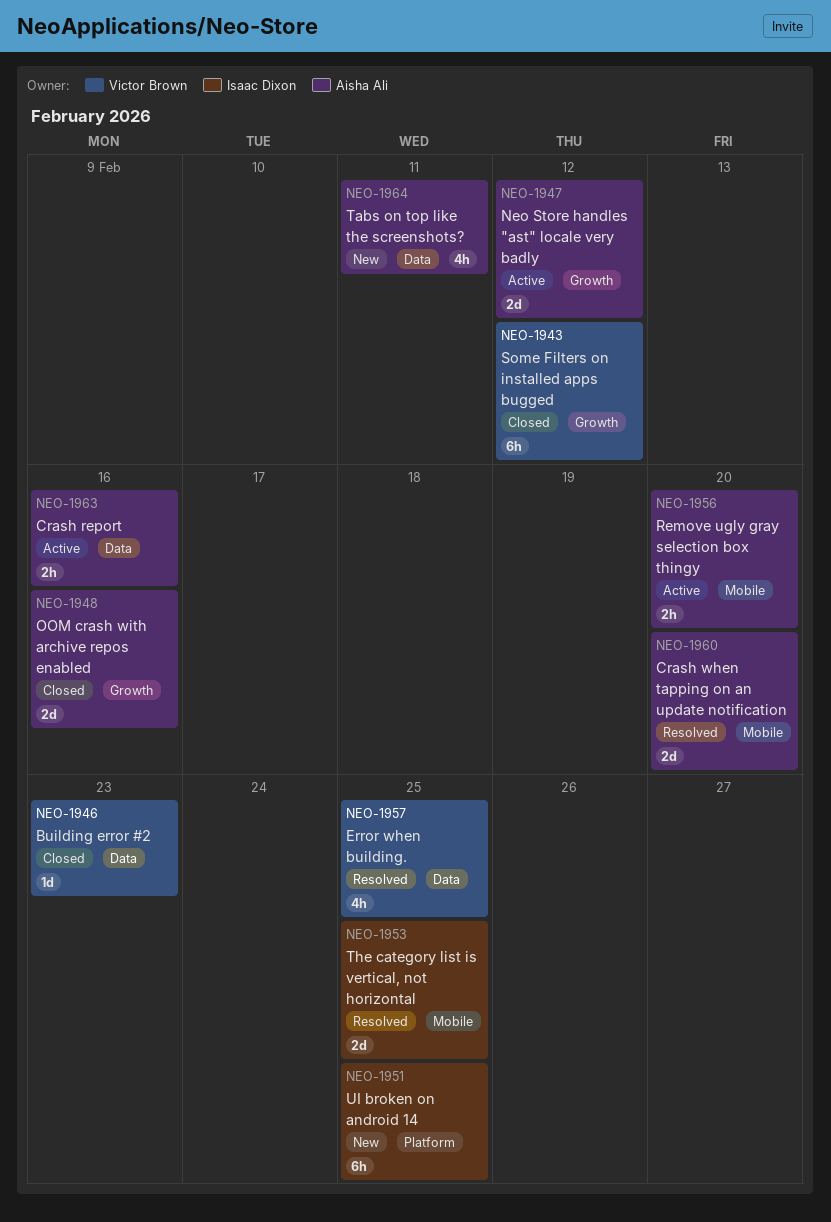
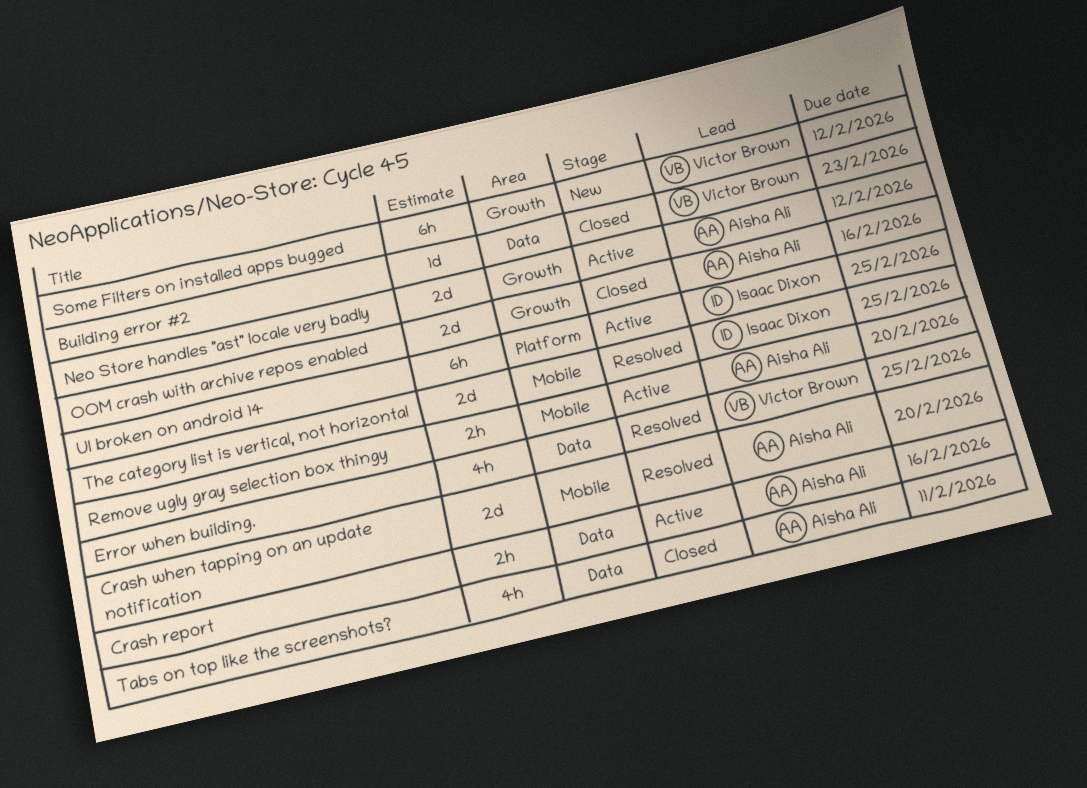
Some Filters on installed apps bugged, status: Closed -> New
Tabs on top like the screenshots?, status: New -> Closed
UI broken on android 14, status: New -> Active

